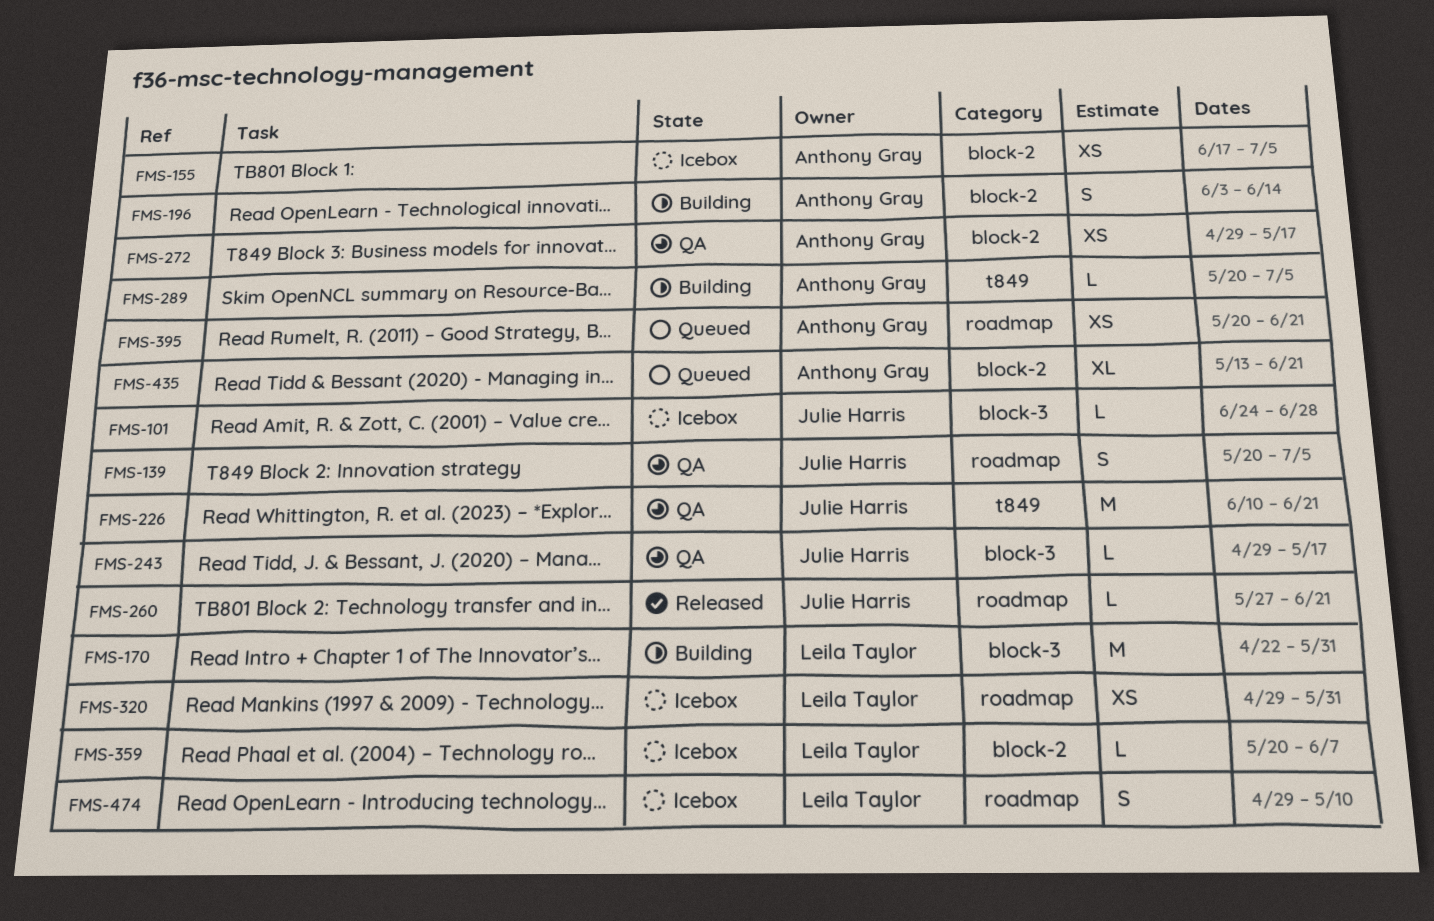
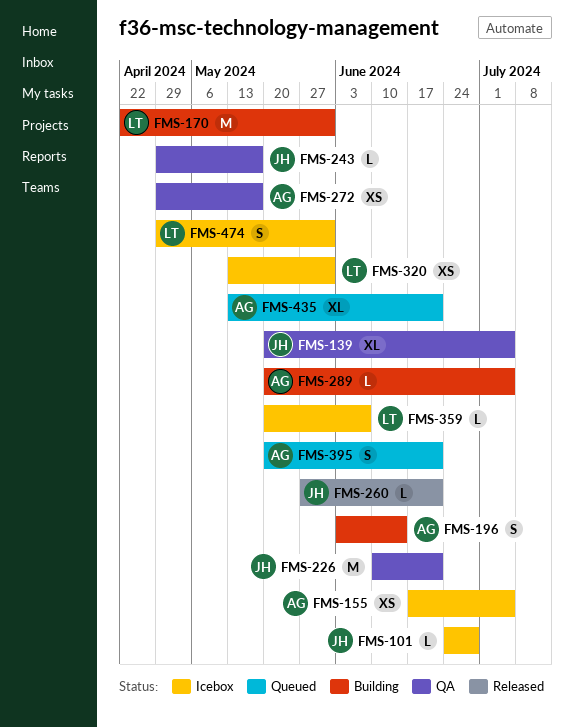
FMS-139, estimate: S -> XL
FMS-320, start: Apr 29 -> May 13
FMS-395, estimate: XS -> S
FMS-474, due: May 10 -> May 31

